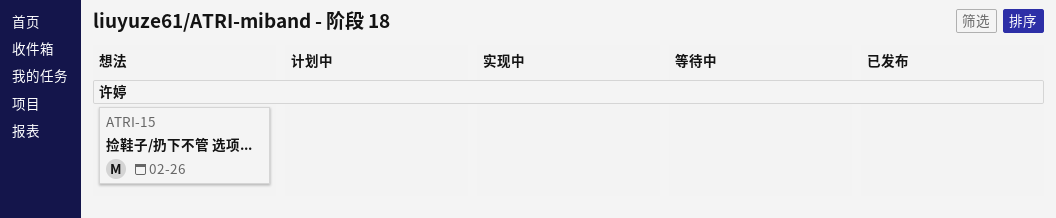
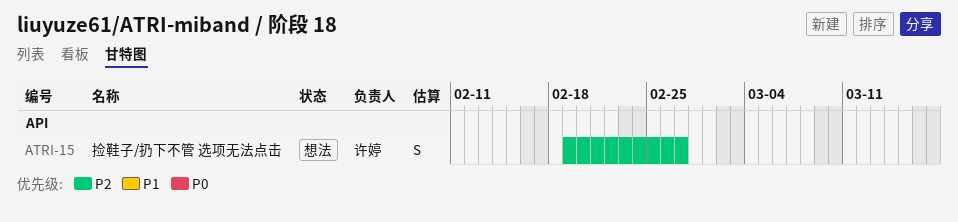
ATRI-15, estimate: M -> S
ATRI-15, due: Feb 26 -> Feb 27

